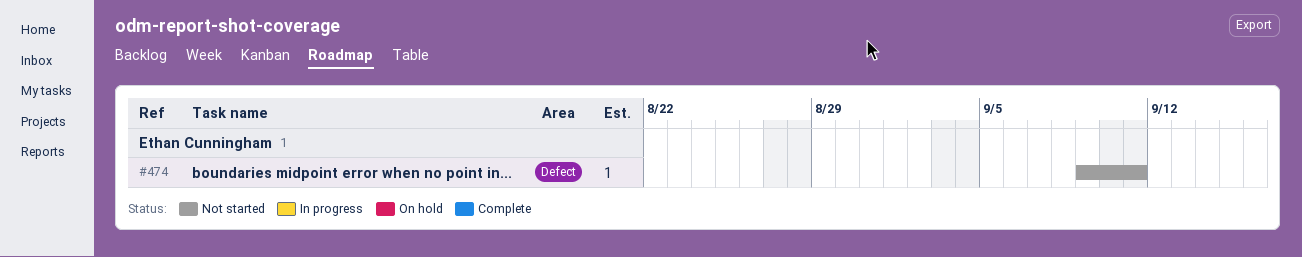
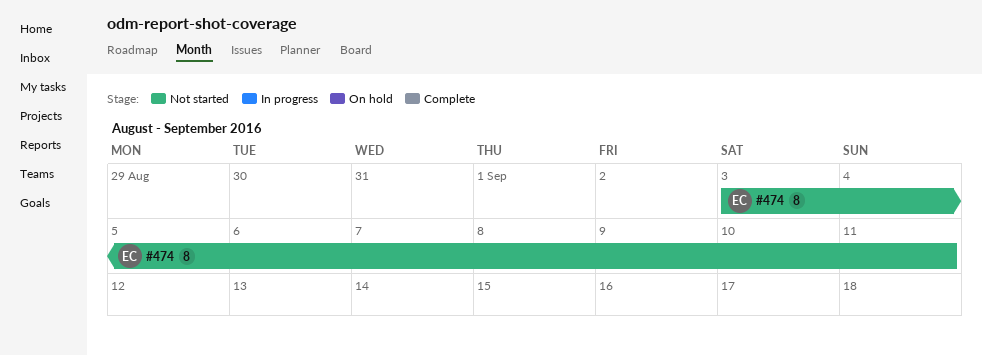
#474, estimate: 1 -> 8
#474, start: Sep 9 -> Sep 3

